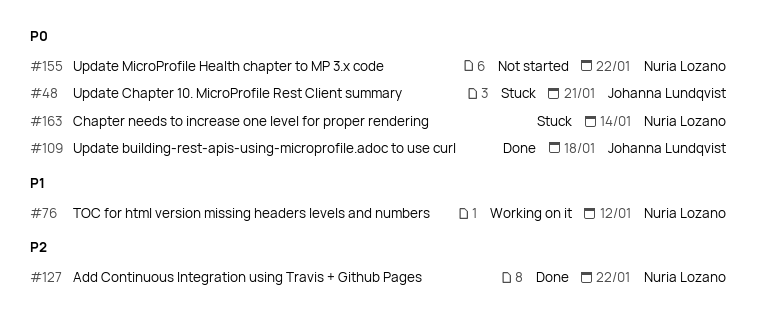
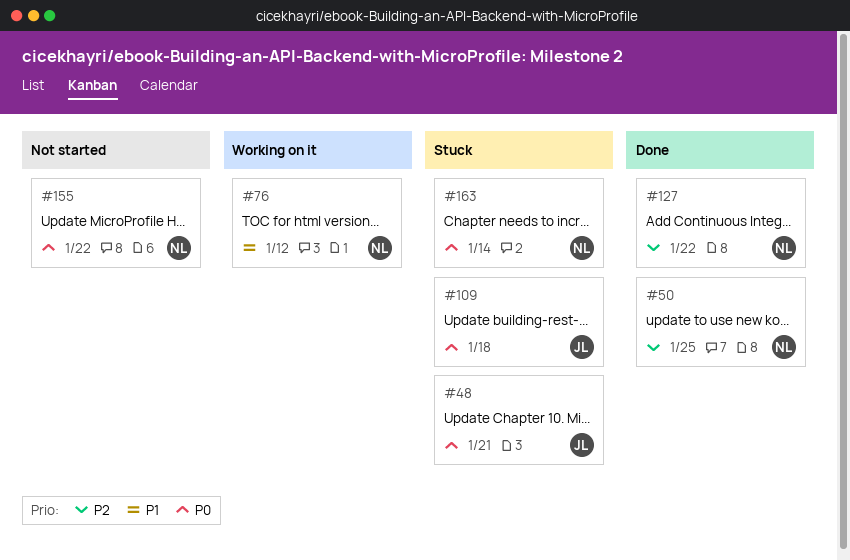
#50: none -> present
#109, status: Done -> Stuck

